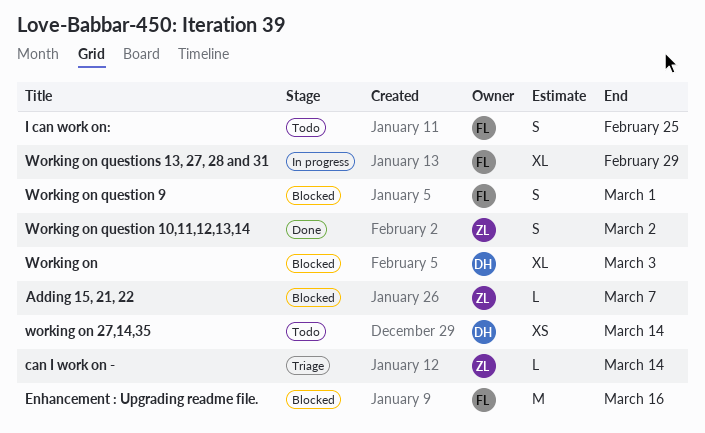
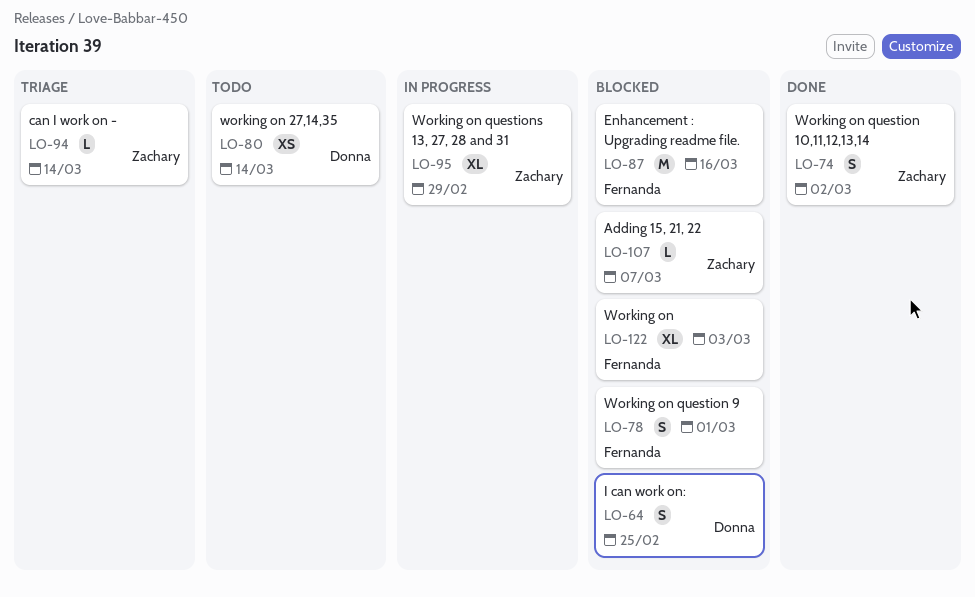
I can work on:, status: Todo -> Blocked
I can work on:, owner: Fernanda -> Donna
Working on, owner: Donna -> Fernanda
Working on questions 13, 27, 28 and 31, owner: Fernanda -> Zachary

